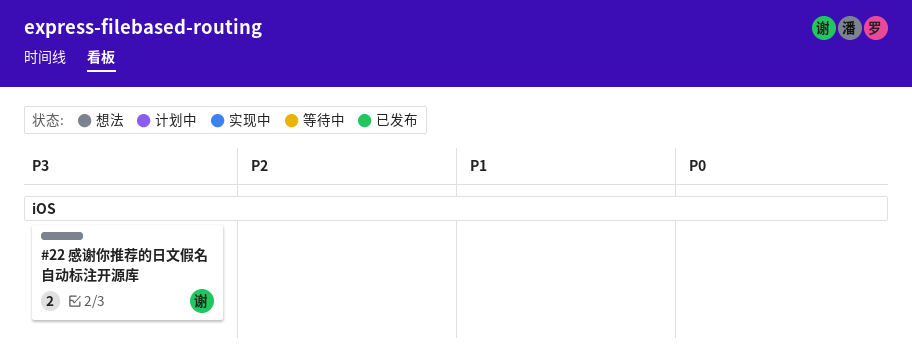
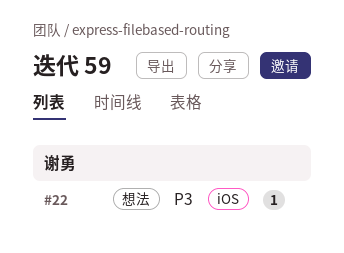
#22, estimate: 2 -> 1

